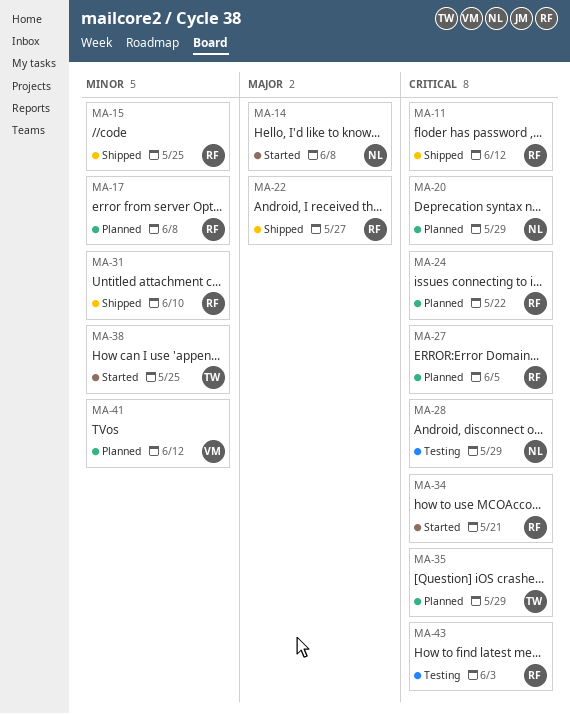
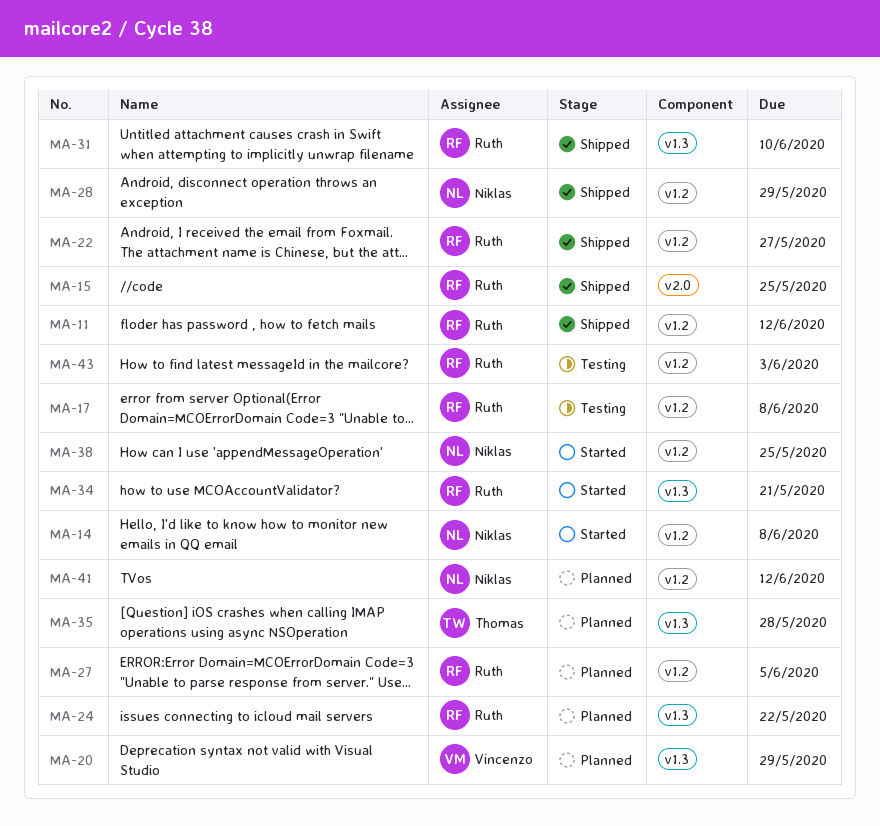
MA-17, status: Planned -> Testing
MA-20, owner: Niklas -> Vincenzo
MA-28, status: Testing -> Shipped
MA-35, due: May 29 -> May 28
MA-38, owner: Thomas -> Niklas
MA-41, owner: Vincenzo -> Niklas

